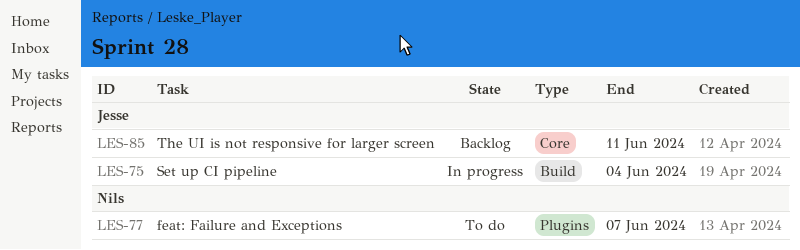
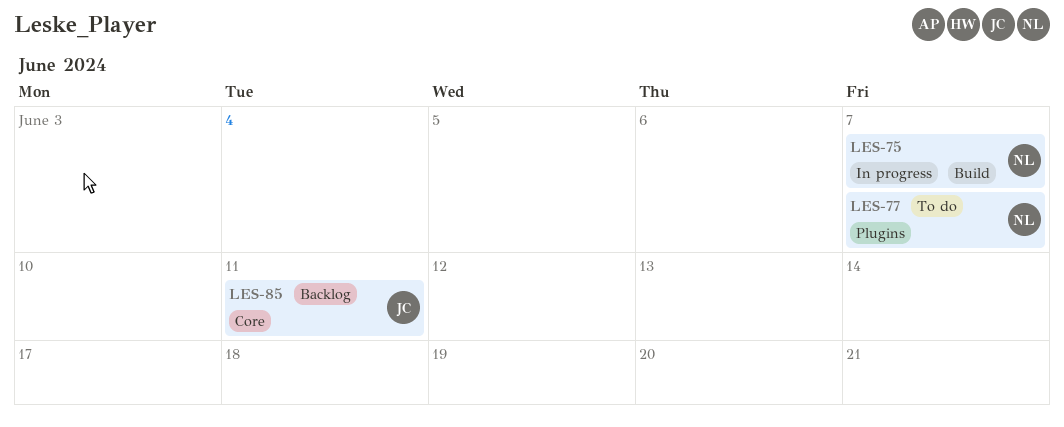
LES-75, owner: Jesse -> Nils
LES-75, due: Jun 4 -> Jun 7

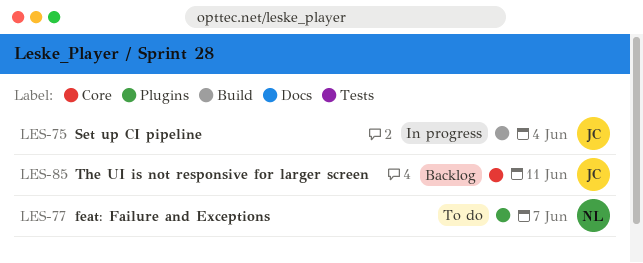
LES-75, owner: NL -> JC
LES-75, due: Jun 7 -> Jun 4

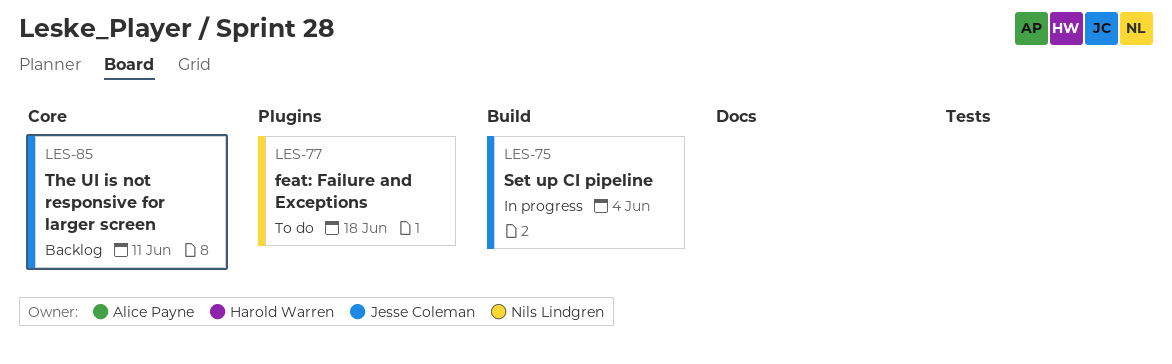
LES-77, due: Jun 7 -> Jun 18

